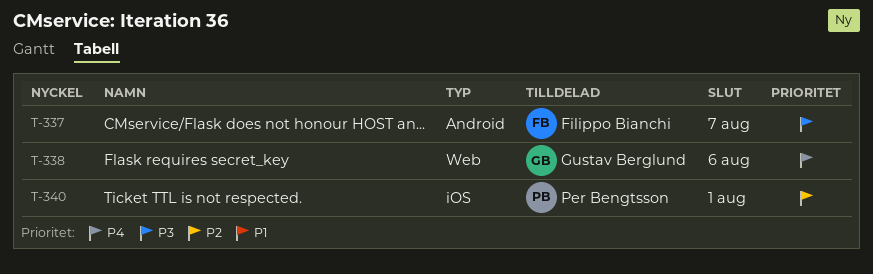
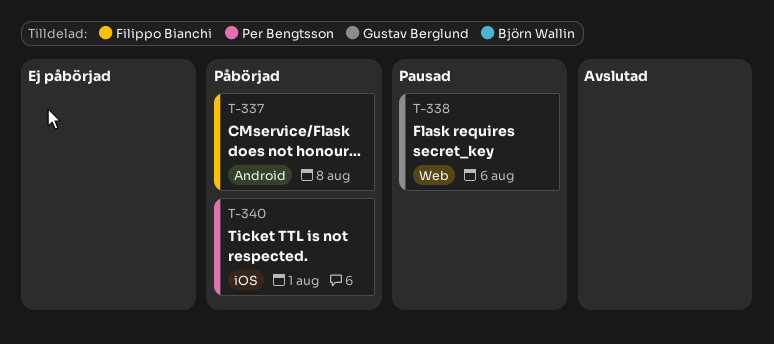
T-337, due: Aug 7 -> Aug 8

